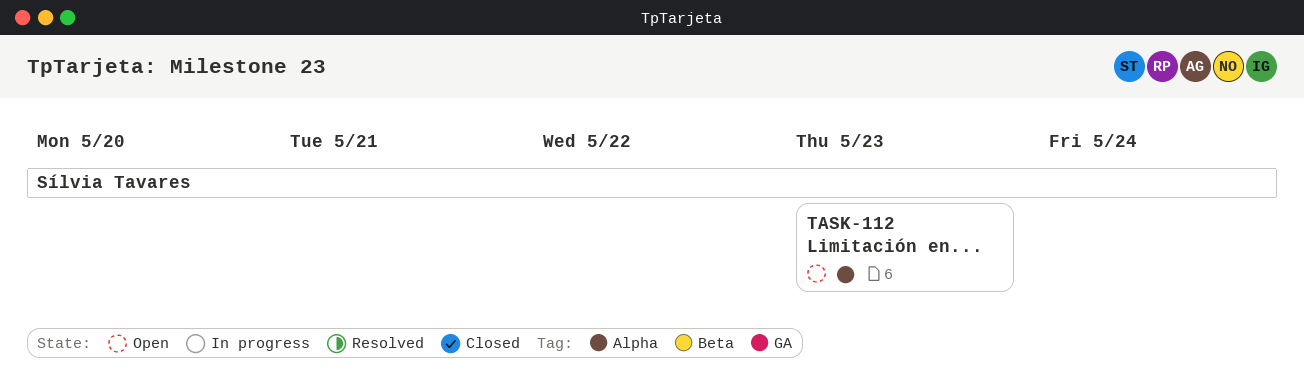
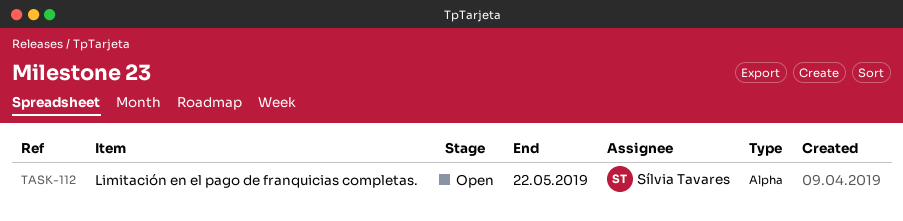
TASK-112, due: May 23 -> May 22

